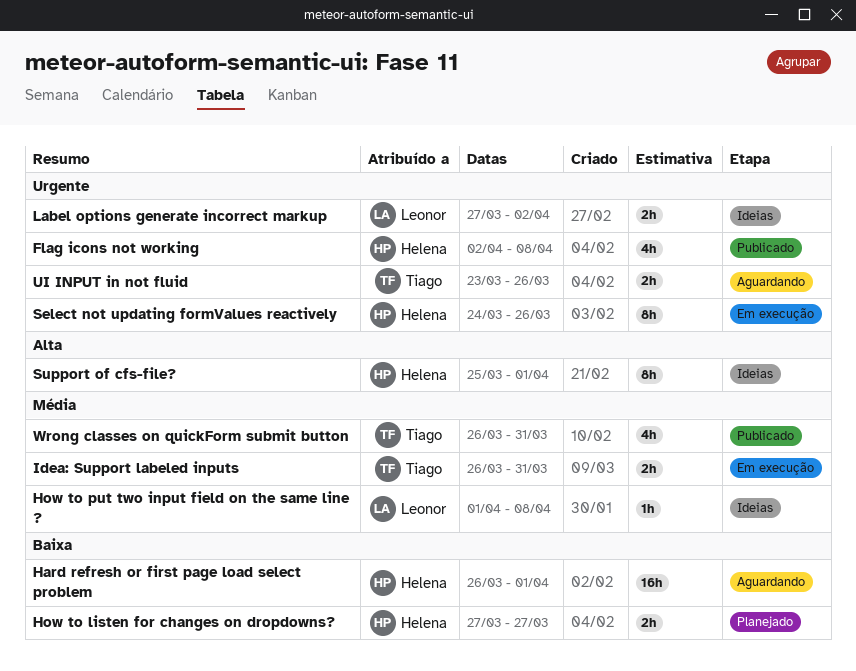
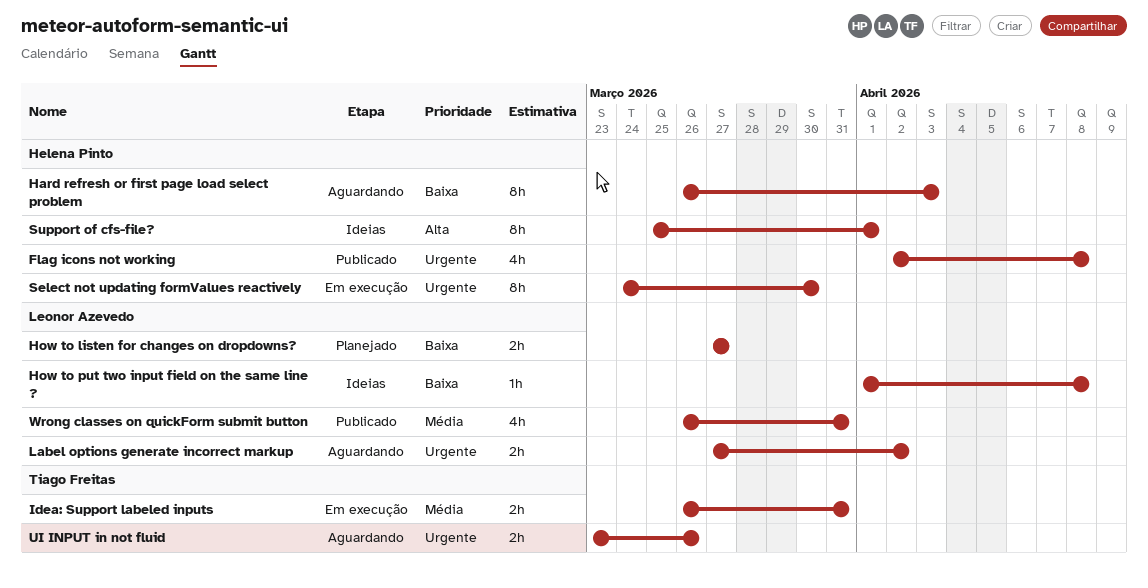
Hard refresh or first page load select problem, estimate: 16h -> 8h
Hard refresh or first page load select problem, due: Apr 1 -> Apr 3
How to listen for changes on dropdowns?, owner: Helena Pinto -> Leonor Azevedo
How to put two input field on the same line ?, priority: Média -> Baixa
Label options generate incorrect markup, status: Ideias -> Aguardando
Select not updating formValues reactively, due: Mar 26 -> Mar 30
Wrong classes on quickForm submit button, owner: Tiago Freitas -> Leonor Azevedo

